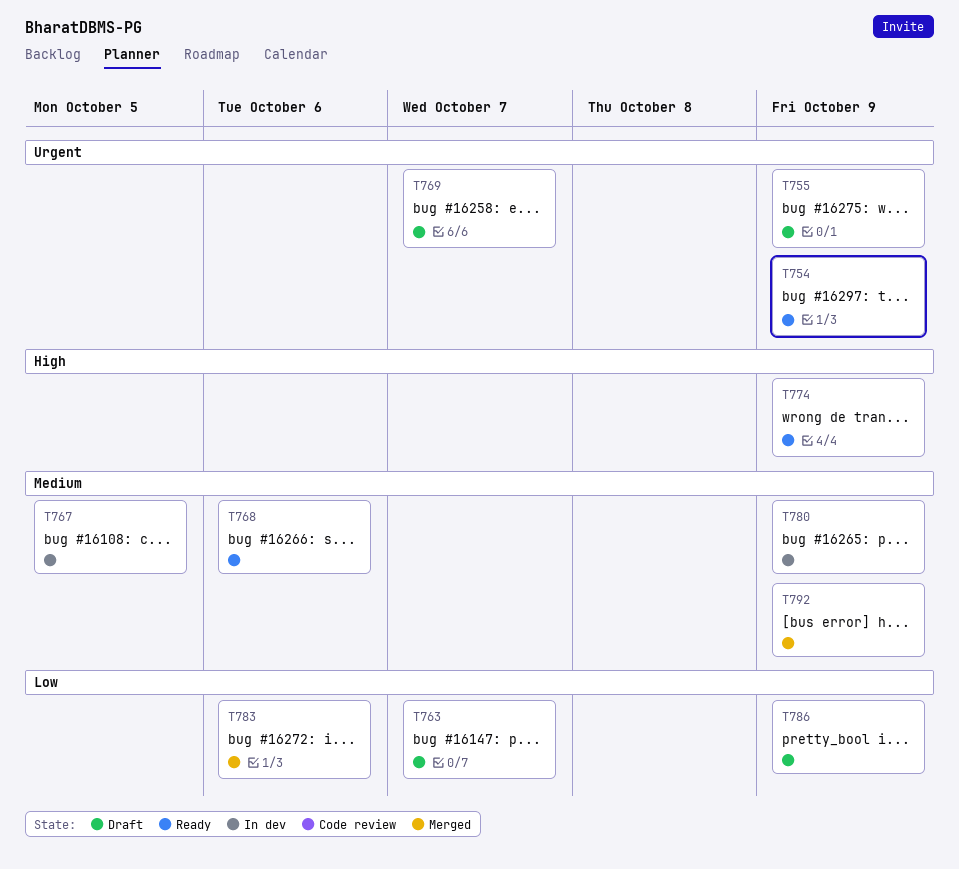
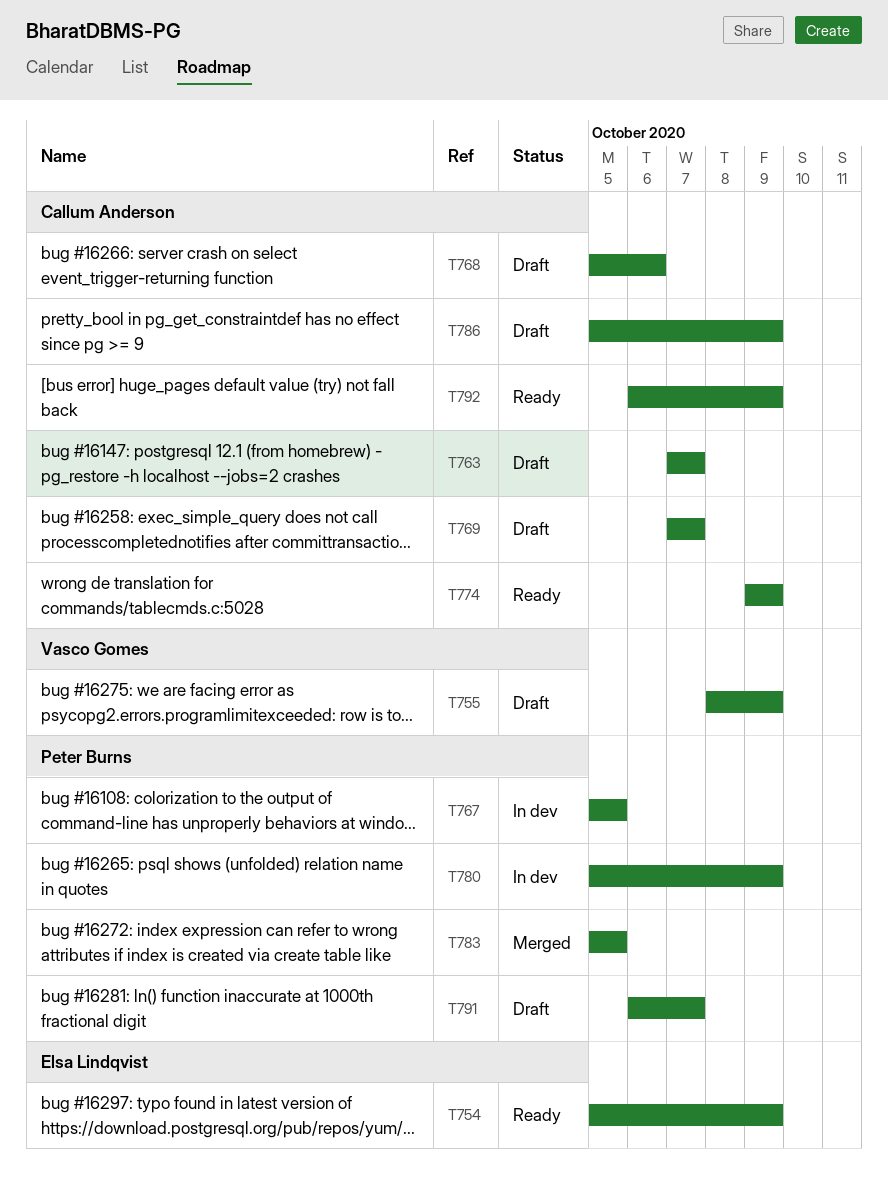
T768, status: Ready -> Draft
T783, due: Oct 6 -> Oct 5
T791: none -> present
T792, status: Merged -> Ready

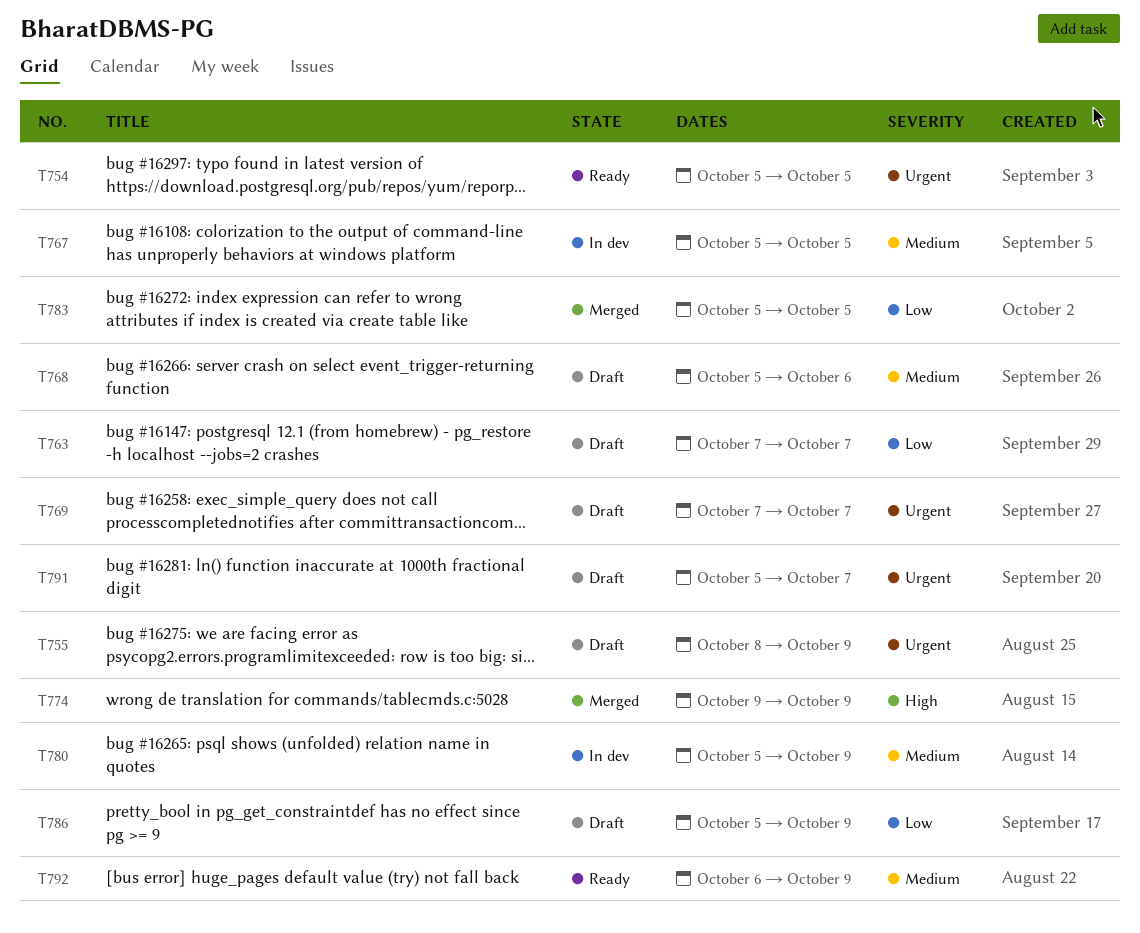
T754, due: Oct 9 -> Oct 5
T774, status: Ready -> Merged
T791, start: Oct 6 -> Oct 5

